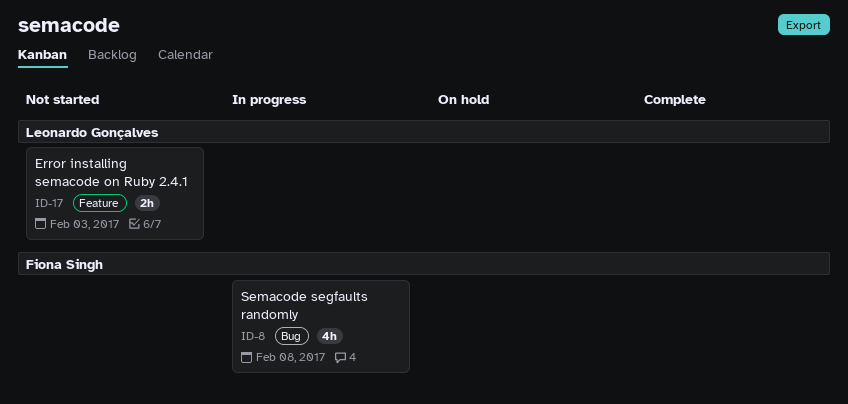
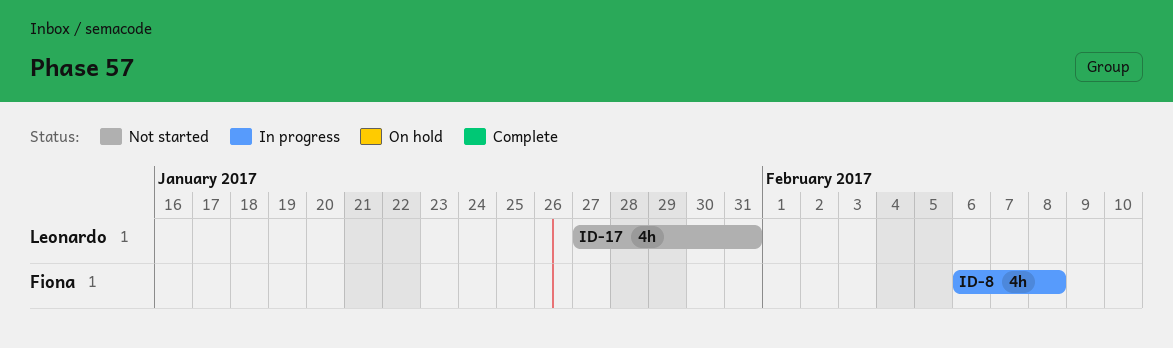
ID-17, estimate: 2h -> 4h
ID-17, due: Feb 3 -> Jan 31

